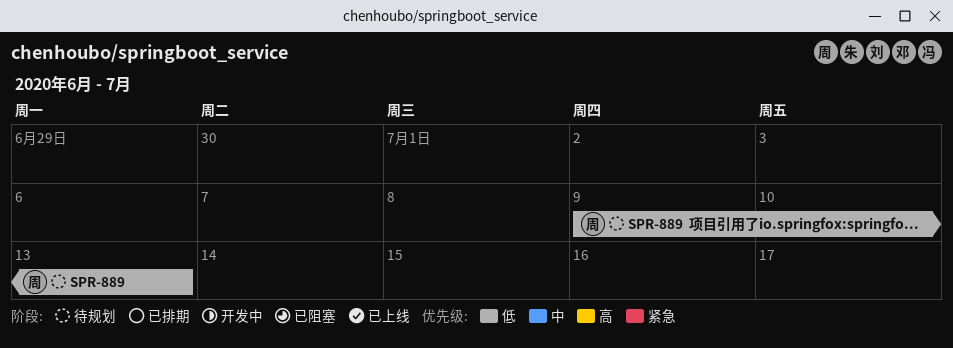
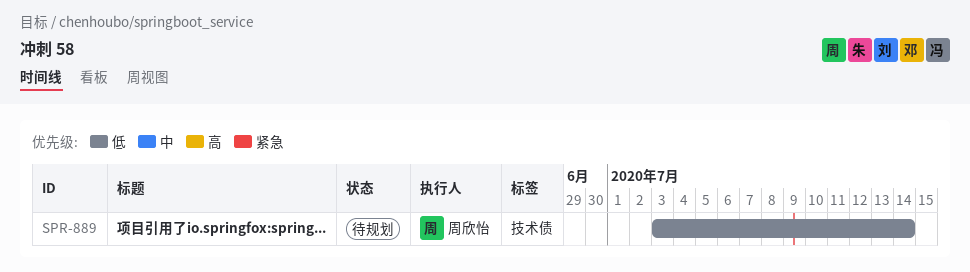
SPR-889, start: Jul 9 -> Jul 3
SPR-889, due: Jul 13 -> Jul 14

